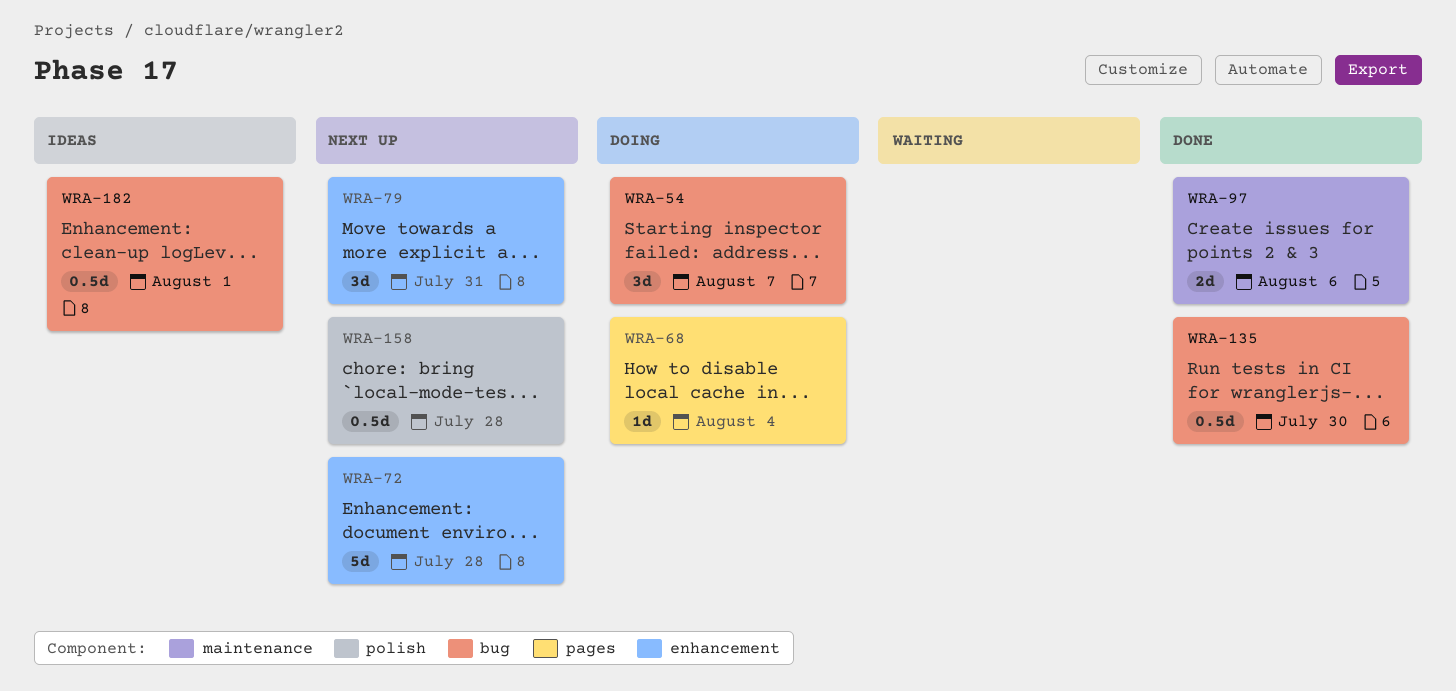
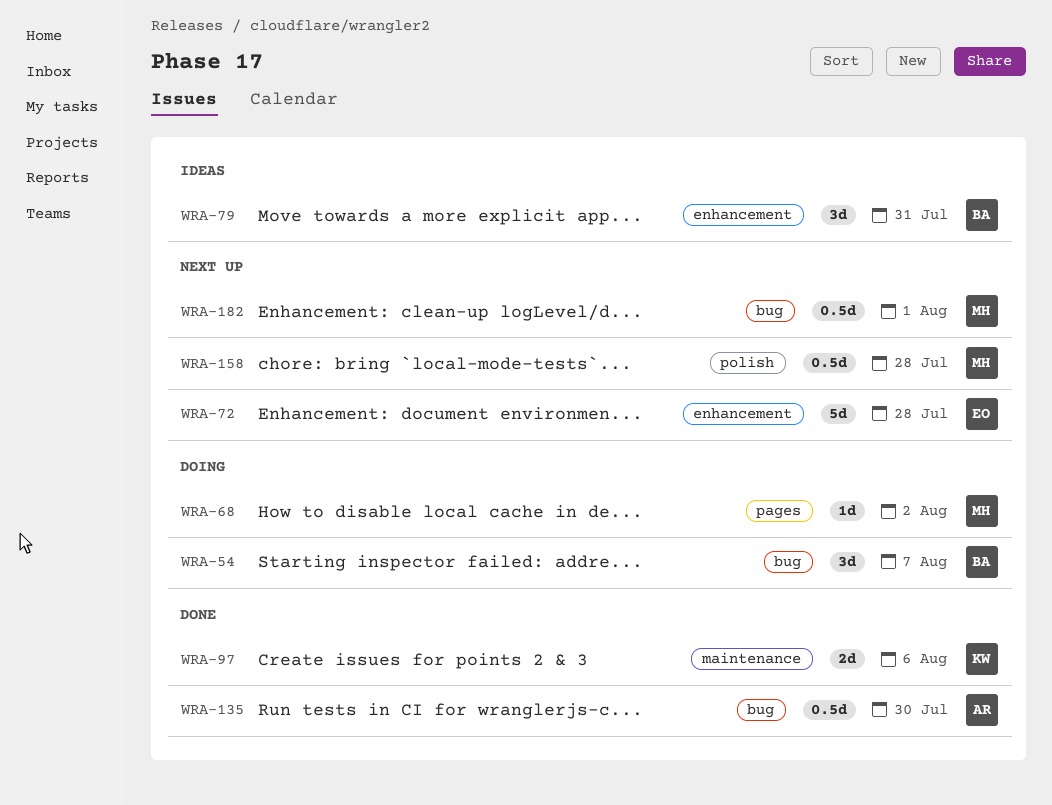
WRA-68, due: Aug 4 -> Aug 2
WRA-79, status: Next up -> Ideas
WRA-182, status: Ideas -> Next up

